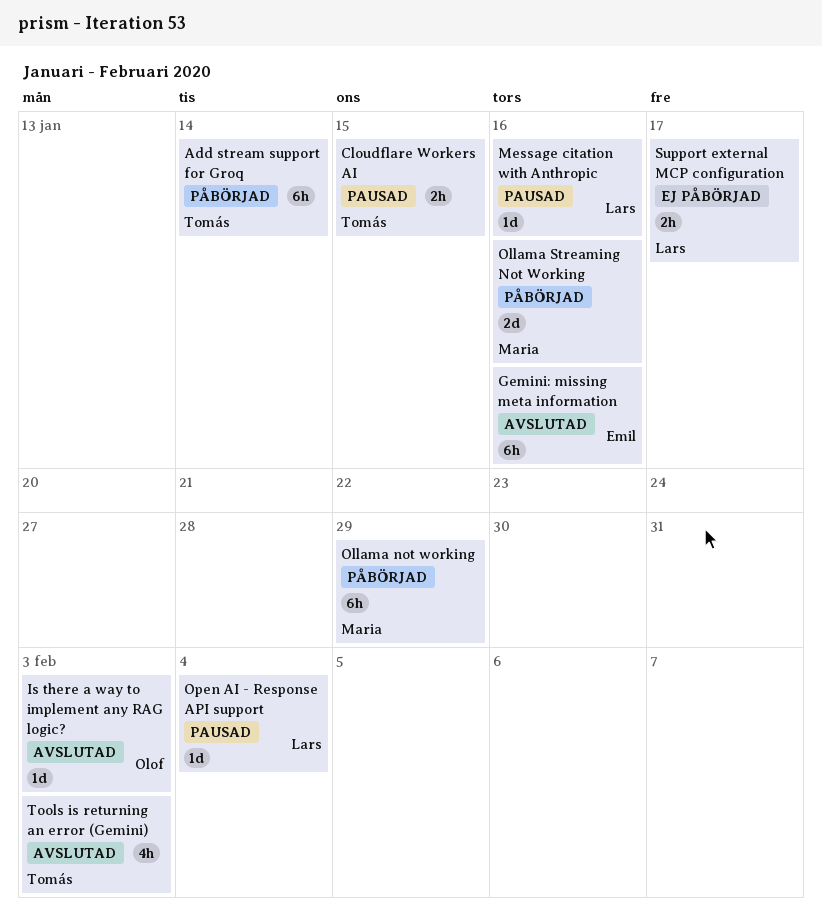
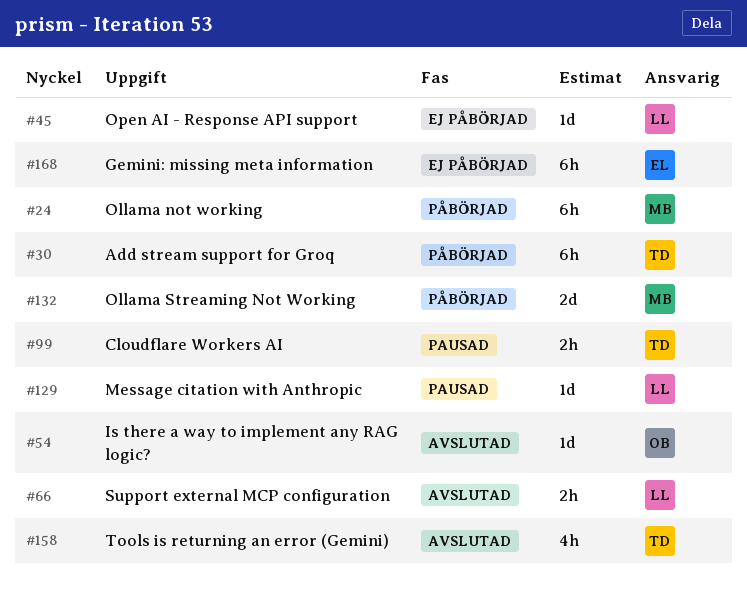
Gemini: missing meta information, status: Avslutad -> Ej påbörjad
Open AI - Response API support, status: Pausad -> Ej påbörjad
Support external MCP configuration, status: Ej påbörjad -> Avslutad

